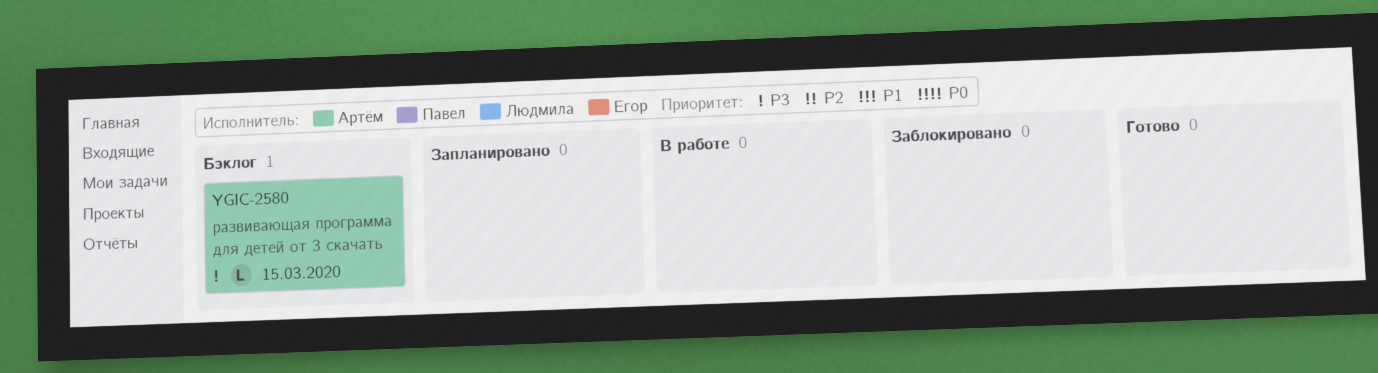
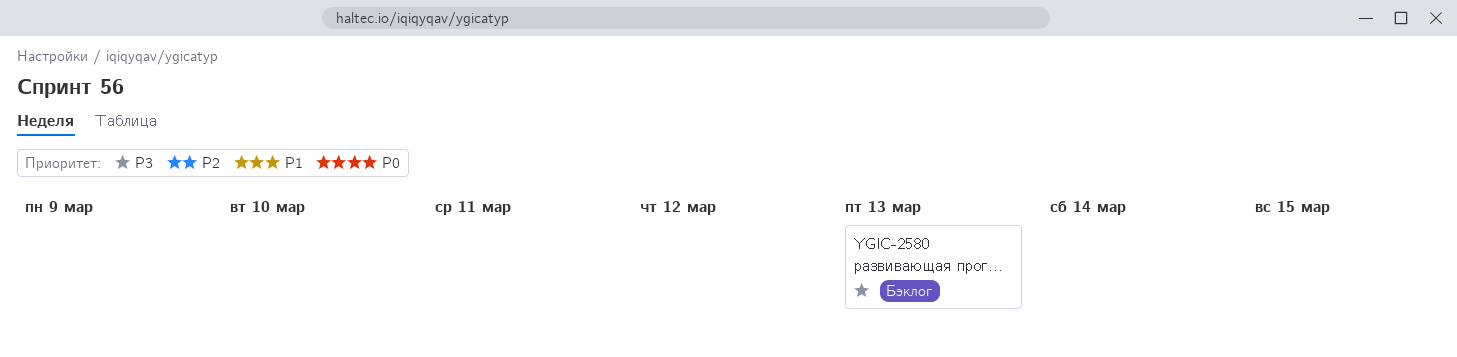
YGIC-2580, due: Mar 15 -> Mar 13

